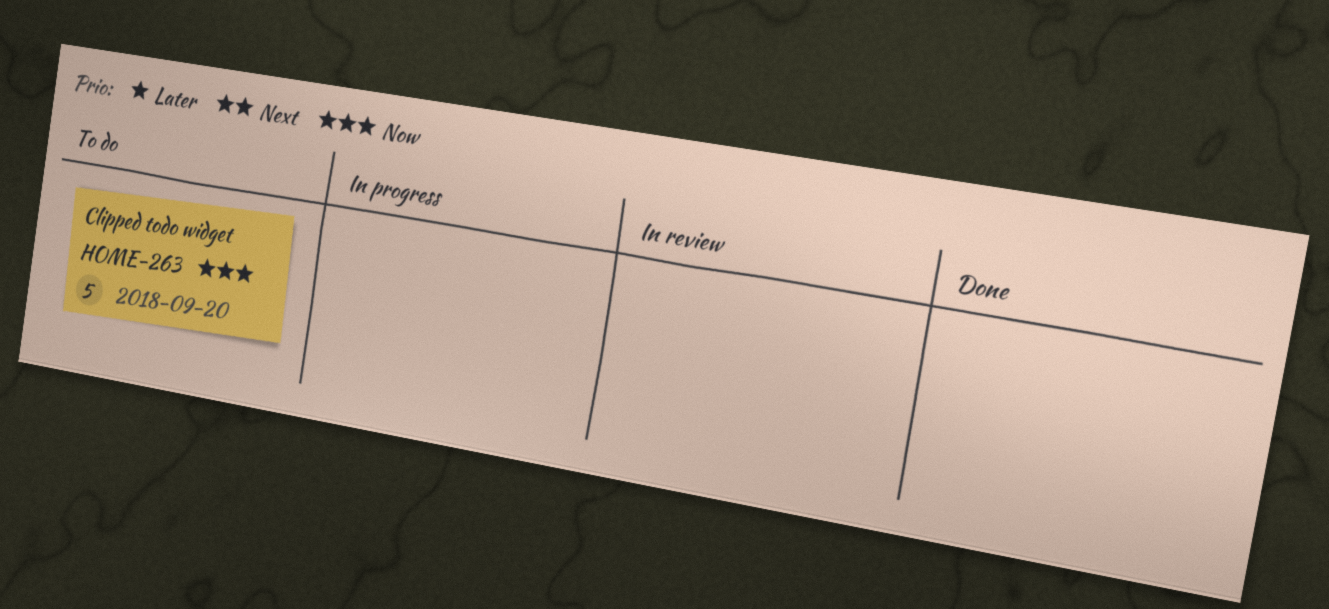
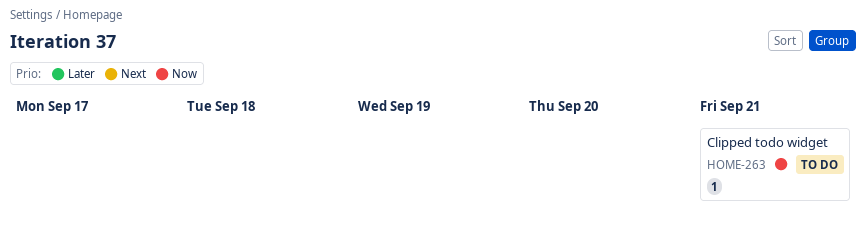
HOME-263, estimate: 5 -> 1
HOME-263, due: Sep 20 -> Sep 21

